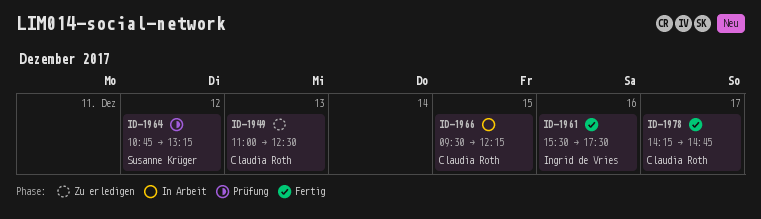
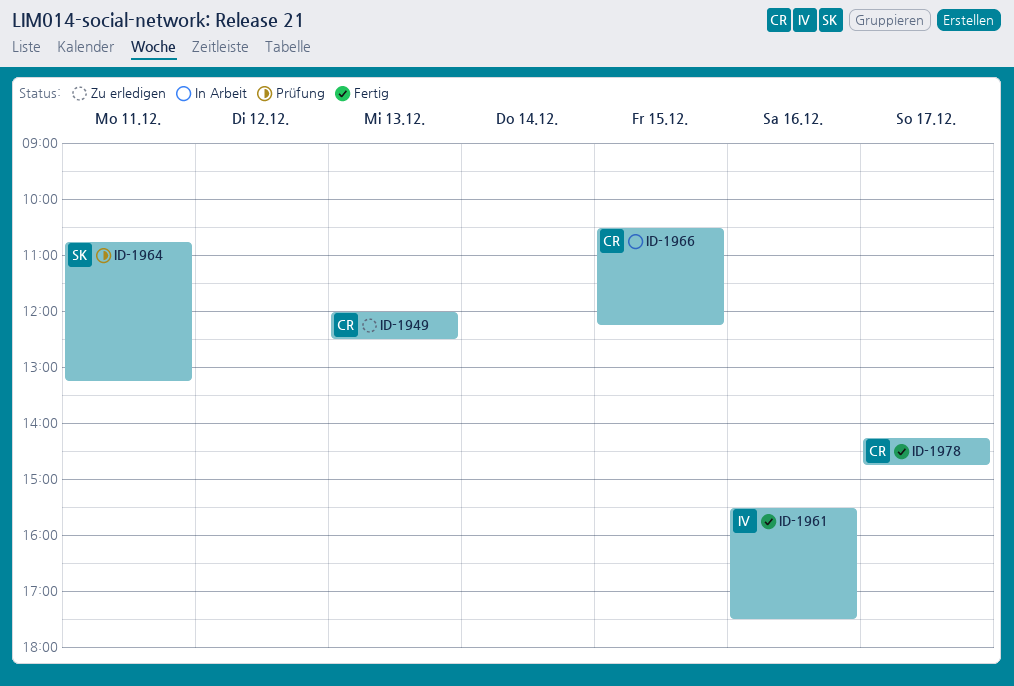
ID-1949, begins: 11:00 -> 12:00
ID-1964, day: Dec 12 -> Dec 11
ID-1966, begins: 09:30 -> 10:30

